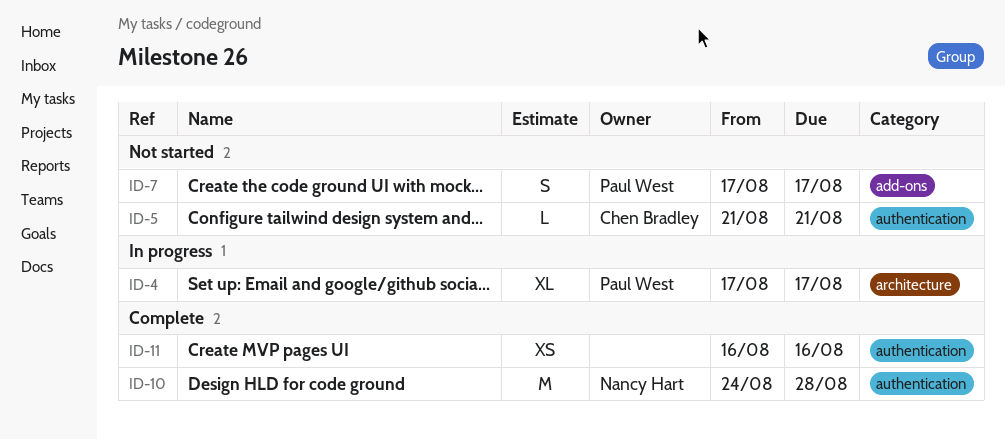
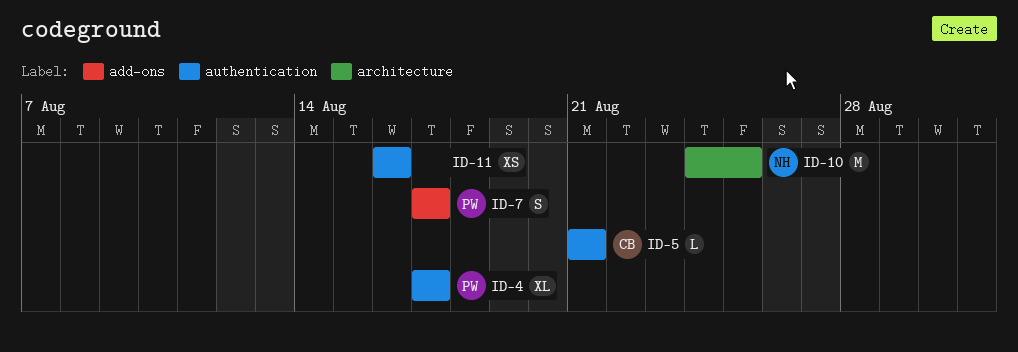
ID-4, label: architecture -> authentication
ID-10, label: authentication -> architecture
ID-10, due: Aug 28 -> Aug 25

